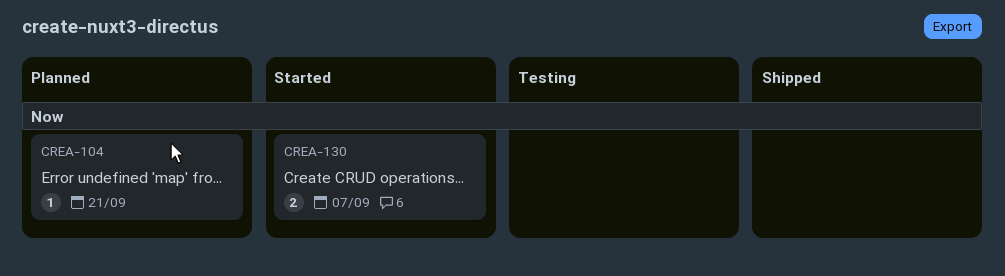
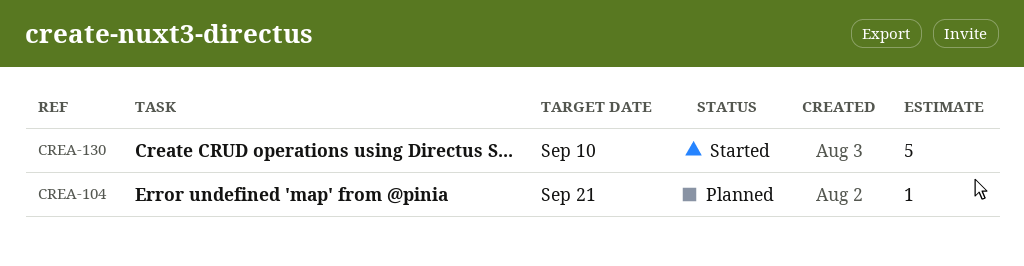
CREA-130, estimate: 2 -> 5
CREA-130, due: Sep 7 -> Sep 10

